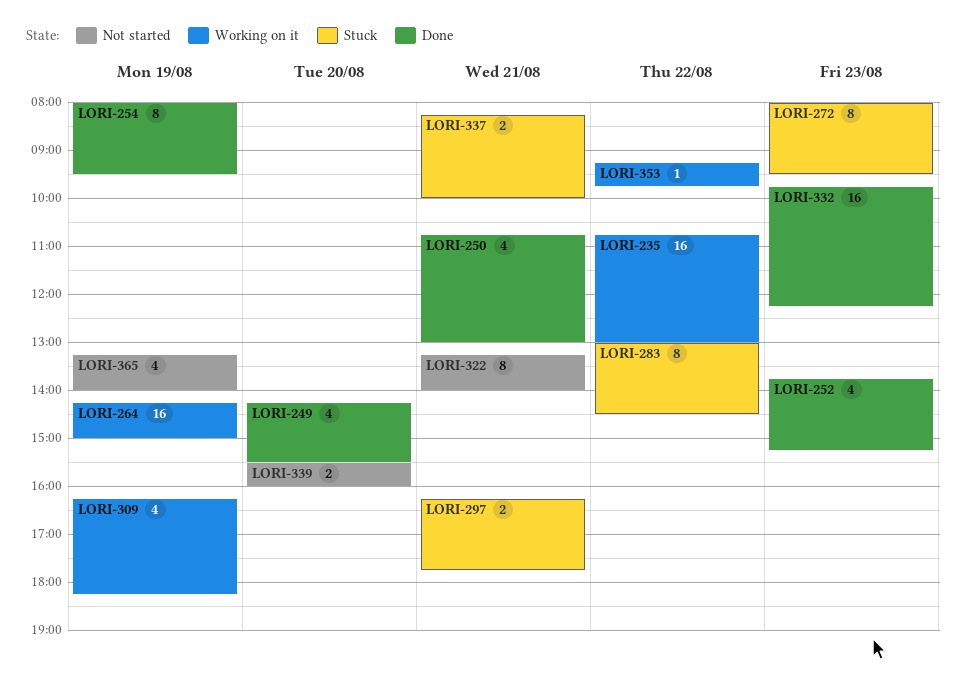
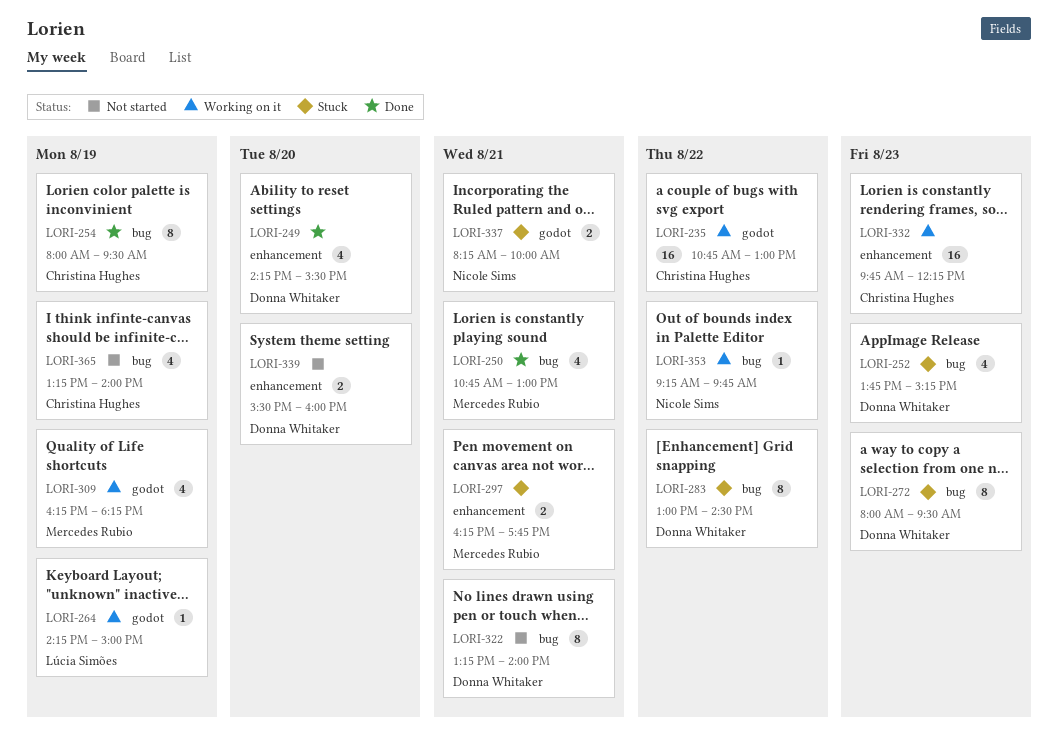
LORI-252, status: Done -> Stuck
LORI-264, estimate: 16 -> 1
LORI-332, status: Done -> Working on it

